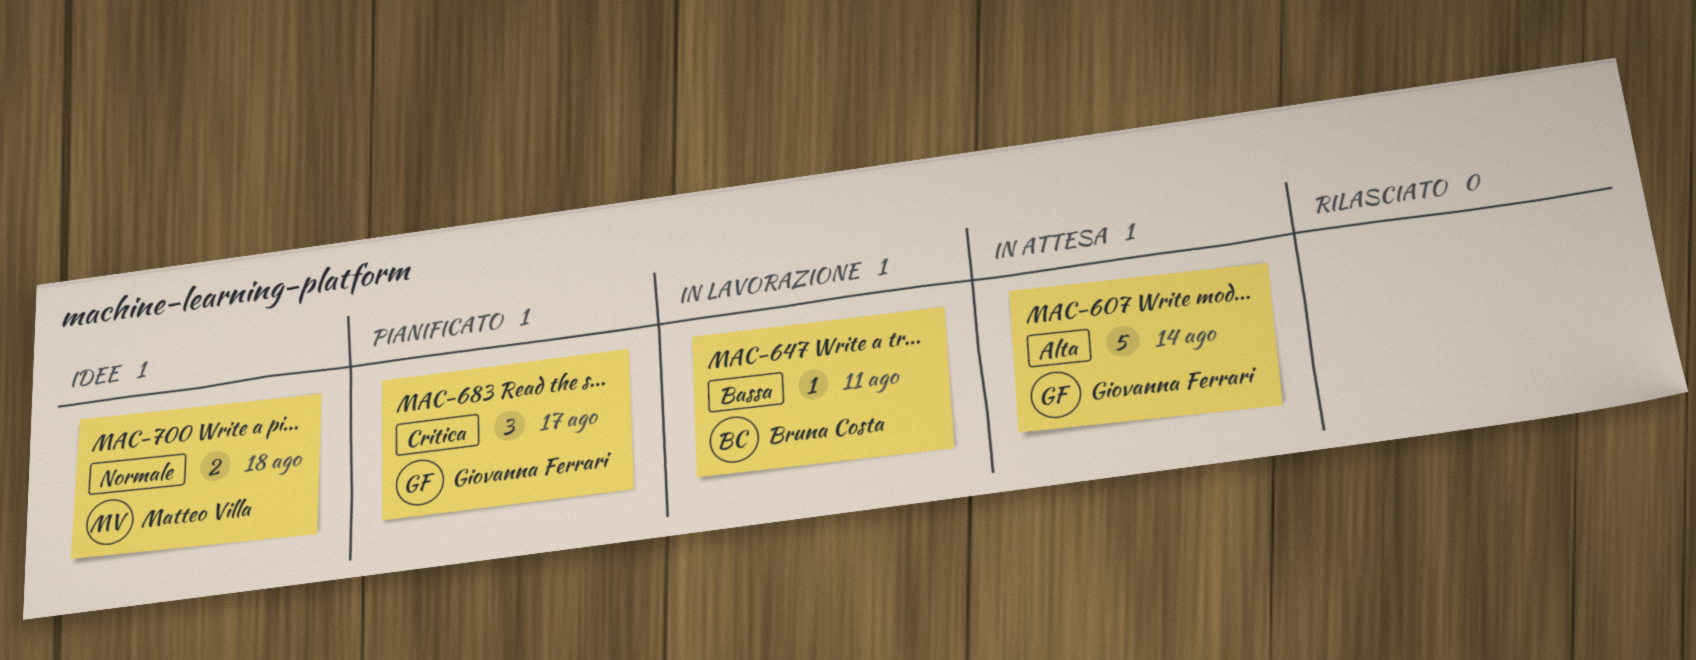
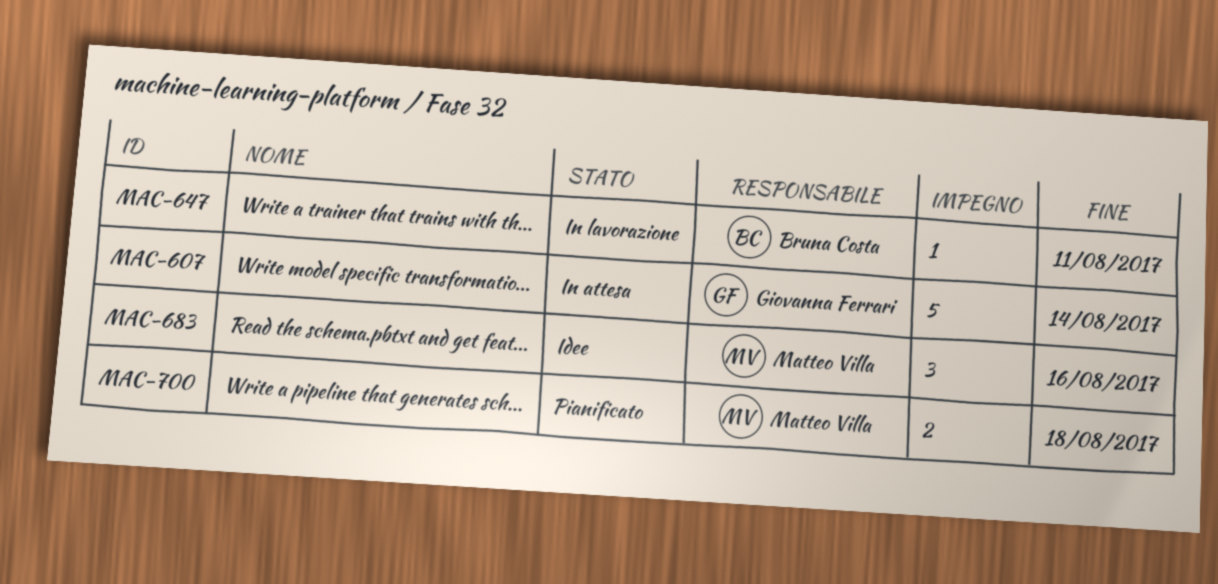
MAC-683, status: Pianificato -> Idee
MAC-683, owner: Giovanna Ferrari -> Matteo Villa
MAC-683, due: Aug 17 -> Aug 16
MAC-700, status: Idee -> Pianificato

